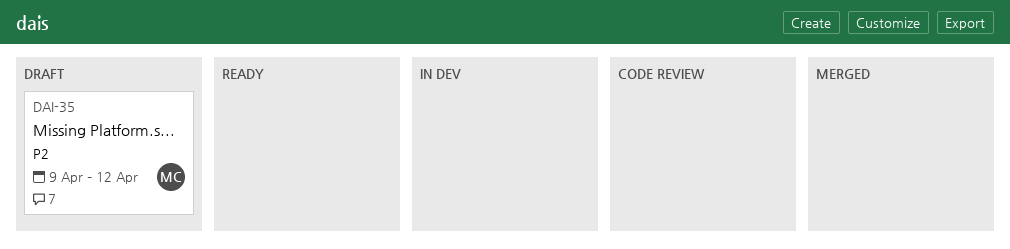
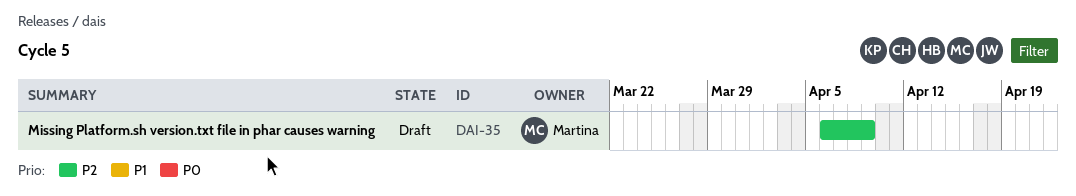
DAI-35, start: Apr 9 -> Apr 6
DAI-35, due: Apr 12 -> Apr 9

